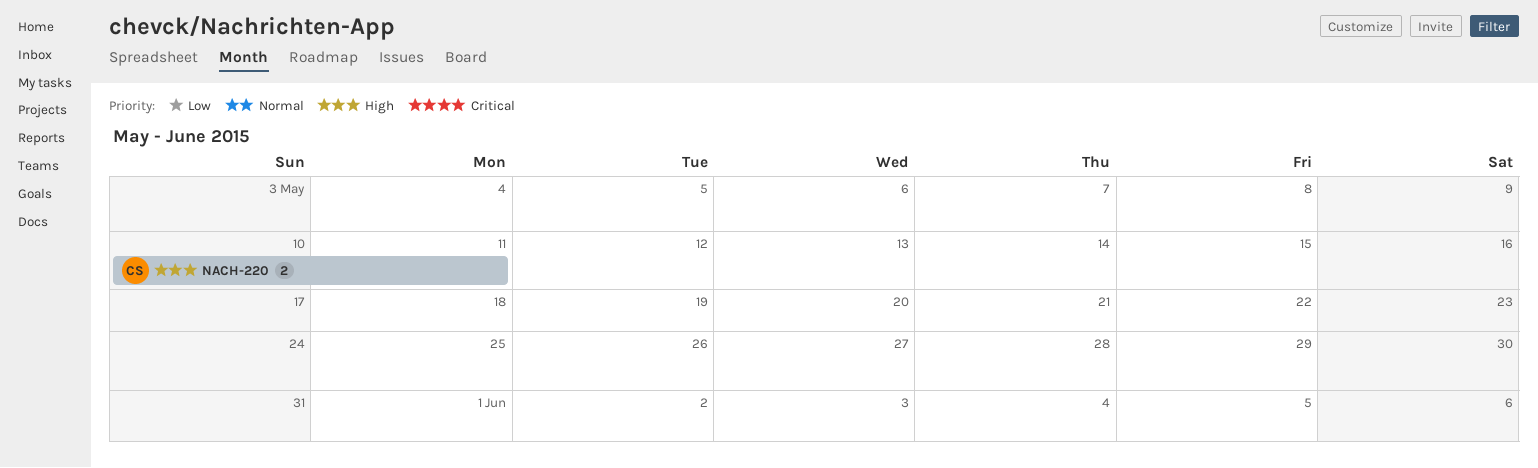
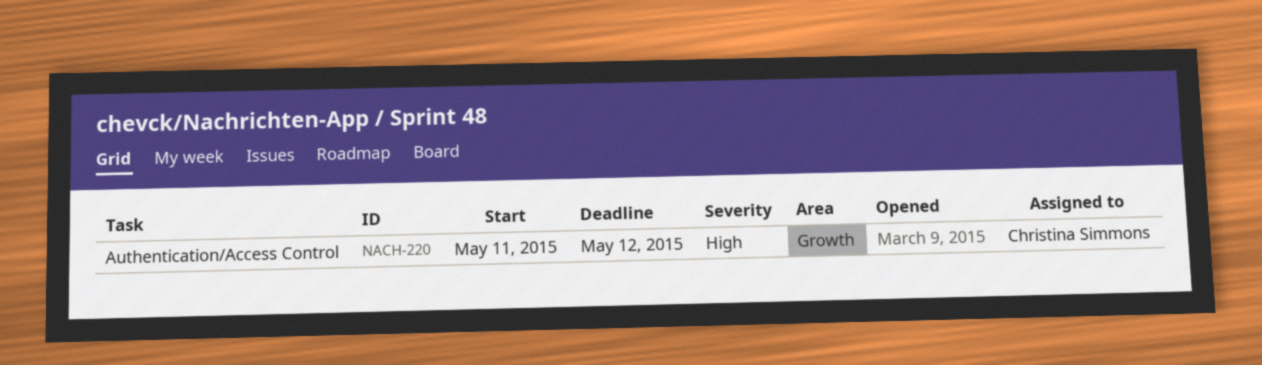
NACH-220, start: May 10 -> May 11
NACH-220, due: May 11 -> May 12

